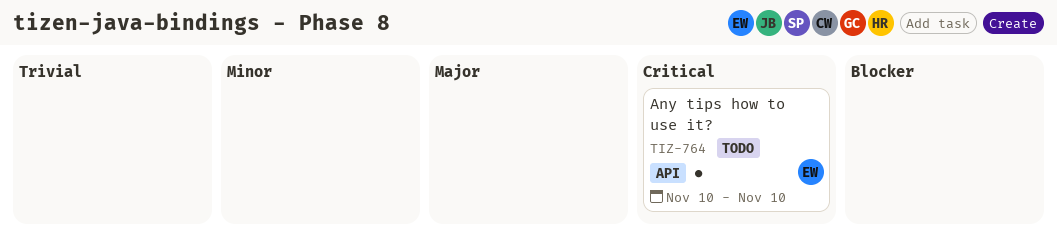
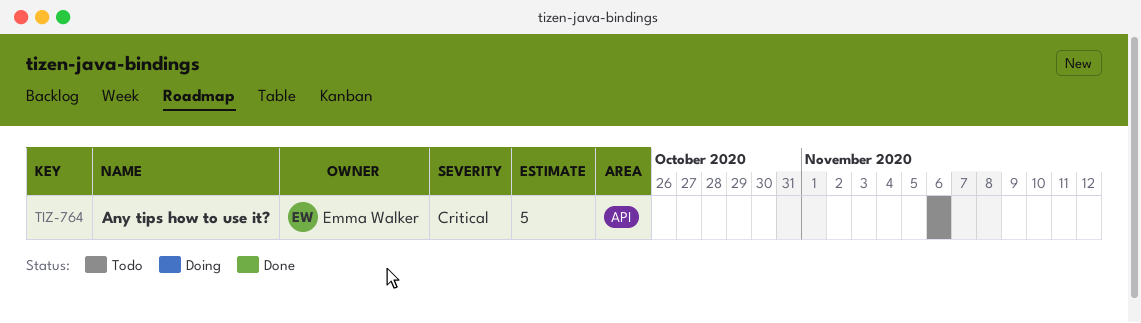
TIZ-764, estimate: 1 -> 5
TIZ-764, start: Nov 10 -> Nov 6
TIZ-764, due: Nov 10 -> Nov 6

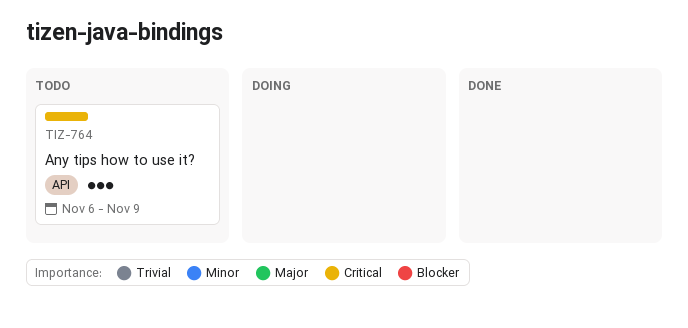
TIZ-764, estimate: 5 -> 3
TIZ-764, due: Nov 6 -> Nov 9

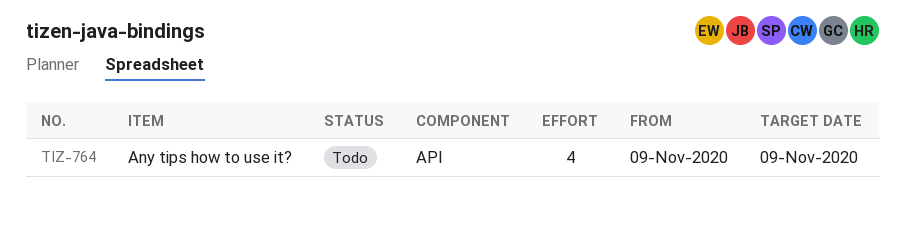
TIZ-764, estimate: 3 -> 4
TIZ-764, start: Nov 6 -> Nov 9

